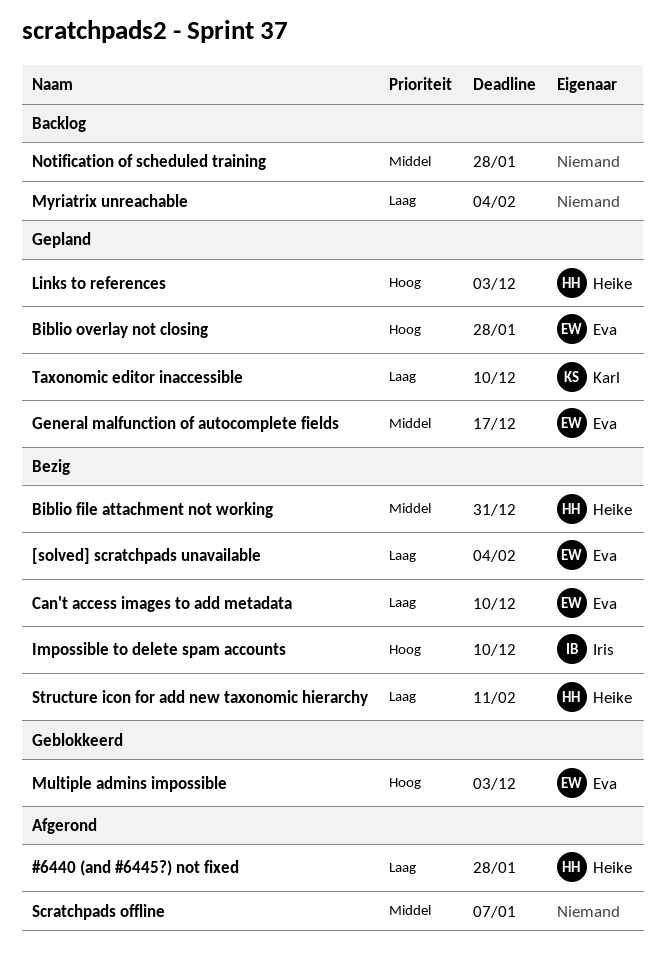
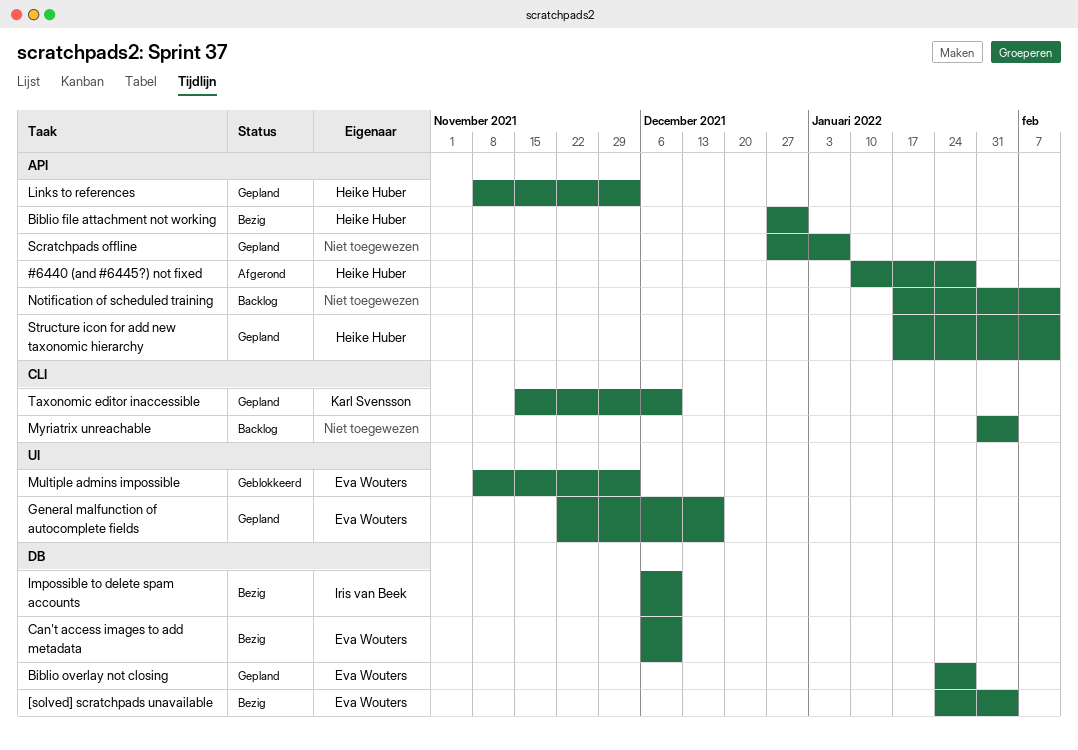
Notification of scheduled training, due: Jan 28 -> Feb 11
Scratchpads offline, status: Afgerond -> Gepland
Structure icon for add new taxonomic hierarchy, status: Bezig -> Gepland

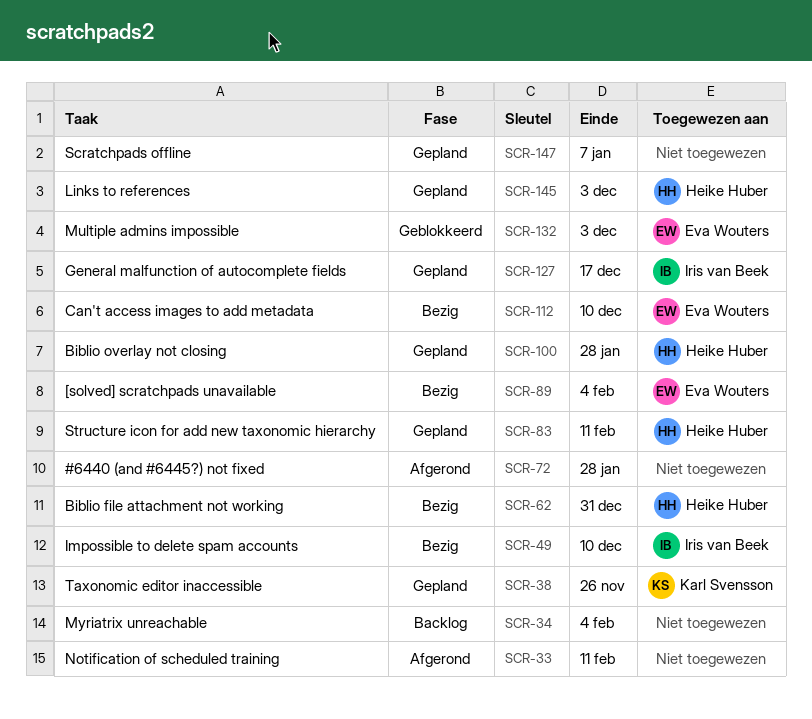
#6440 (and #6445?) not fixed, owner: Heike Huber -> none
Biblio overlay not closing, owner: Eva Wouters -> Heike Huber
General malfunction of autocomplete fields, owner: Eva Wouters -> Iris van Beek
Notification of scheduled training, status: Backlog -> Afgerond
Taxonomic editor inaccessible, due: Dec 10 -> Nov 26

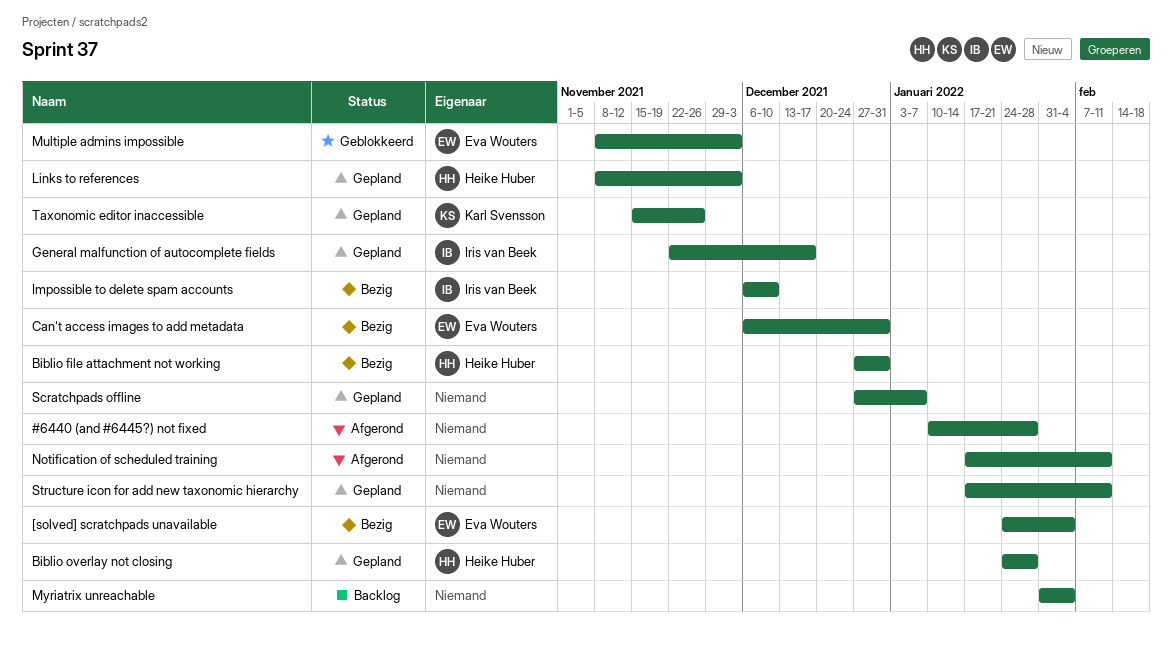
Can't access images to add metadata, due: Dec 10 -> Dec 31
Structure icon for add new taxonomic hierarchy, owner: Heike Huber -> none

